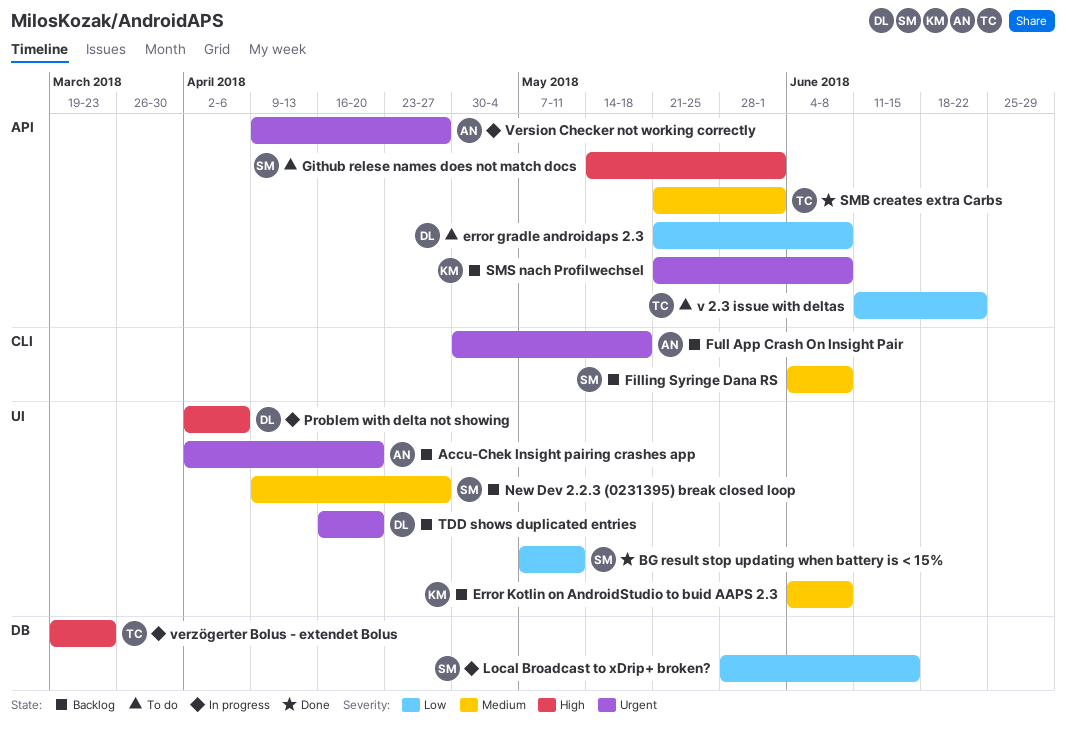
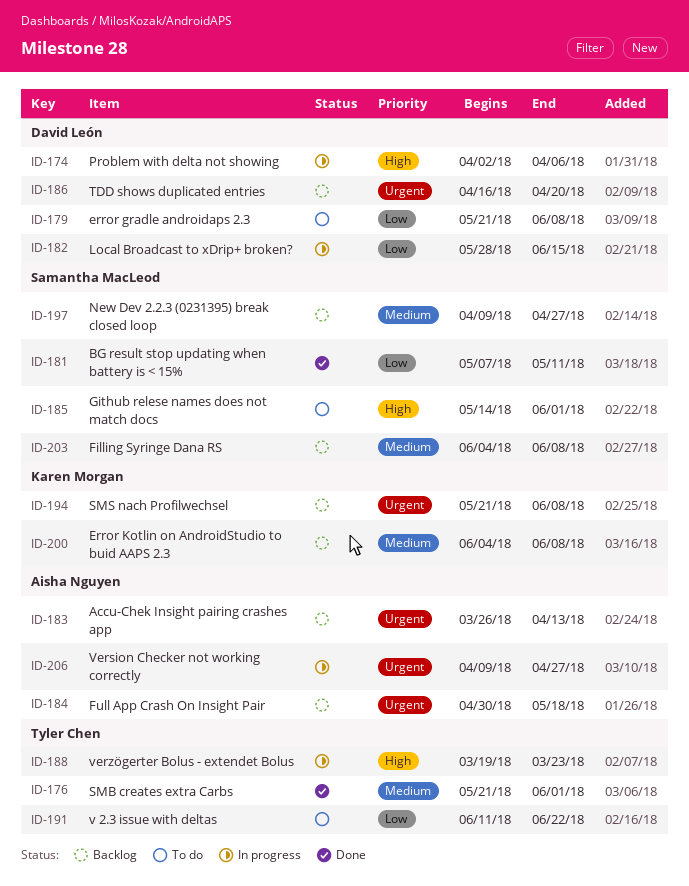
Accu-Chek Insight pairing crashes app, start: Apr 2 -> Mar 26
Accu-Chek Insight pairing crashes app, due: Apr 20 -> Apr 13
Local Broadcast to xDrip+ broken?, owner: Samantha MacLeod -> David León

